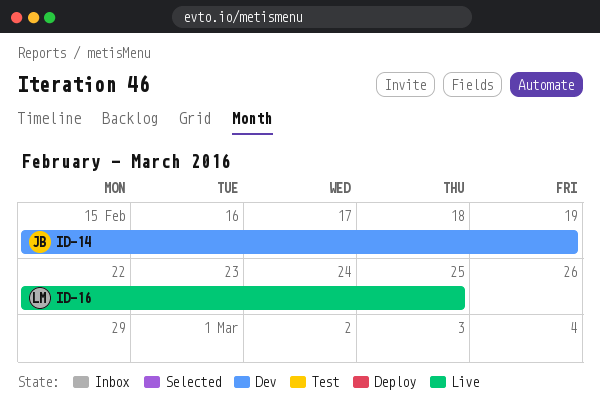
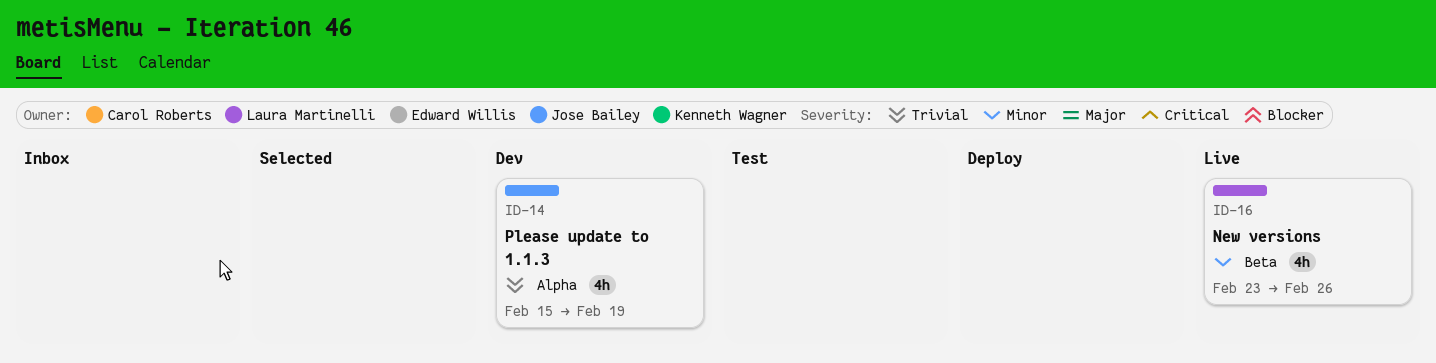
ID-16, start: Feb 22 -> Feb 23
ID-16, due: Feb 25 -> Feb 26

